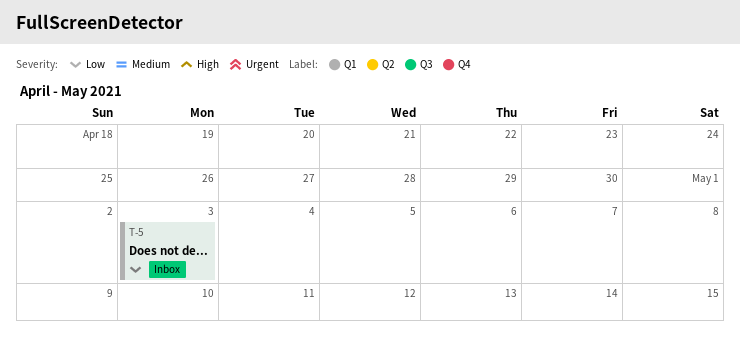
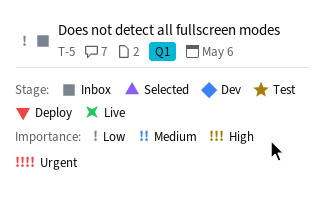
T-5, due: May 3 -> May 6

